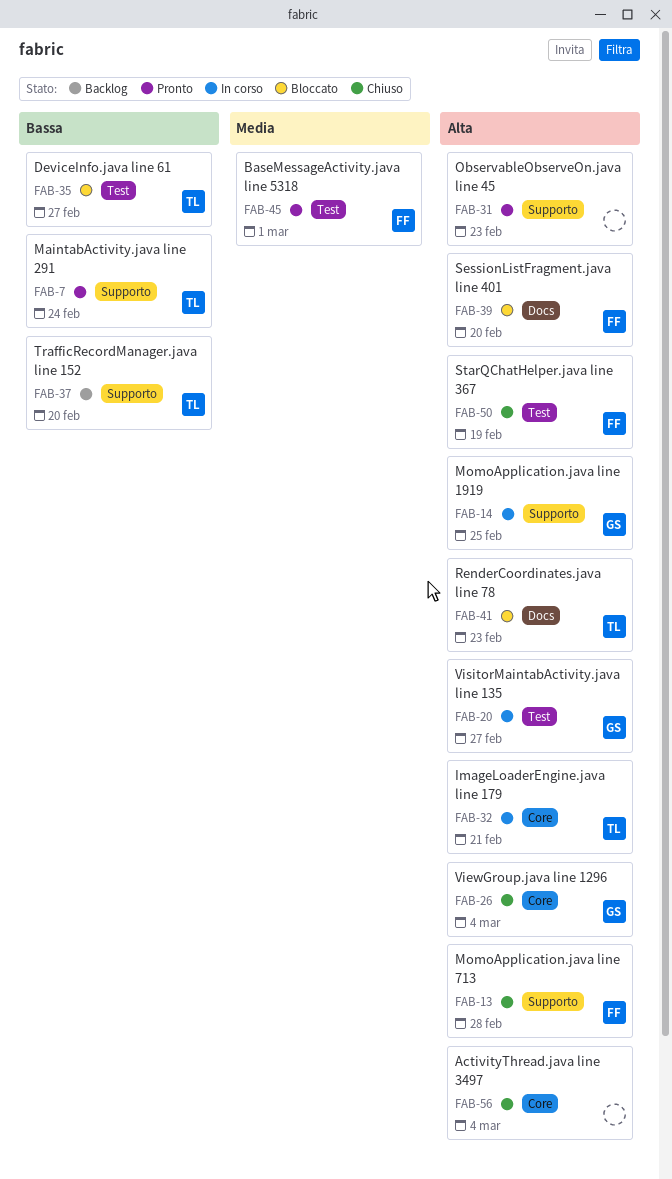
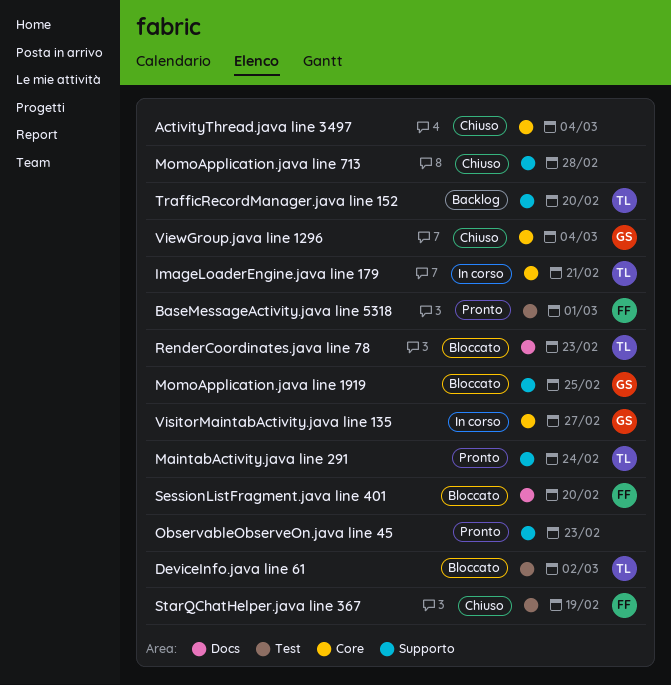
DeviceInfo.java line 61, due: Feb 27 -> Mar 2
MomoApplication.java line 1919, status: In corso -> Bloccato
MomoApplication.java line 713, owner: FF -> none
VisitorMaintabActivity.java line 135, label: Test -> Core

